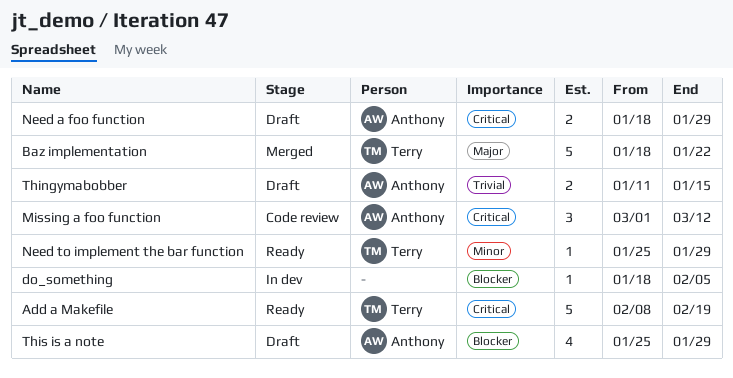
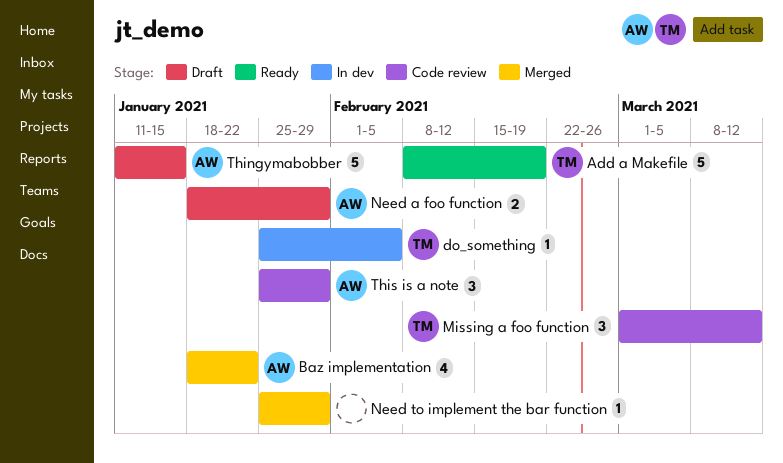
Baz implementation, owner: Terry -> Anthony
Baz implementation, estimate: 5 -> 4
do_something, owner: none -> Terry
do_something, start: Jan 18 -> Jan 25
Missing a foo function, owner: Anthony -> Terry
Need to implement the bar function, status: Ready -> Merged
Need to implement the bar function, owner: Terry -> none
Thingymabobber, estimate: 2 -> 5
This is a note, status: Draft -> Code review
This is a note, estimate: 4 -> 3

